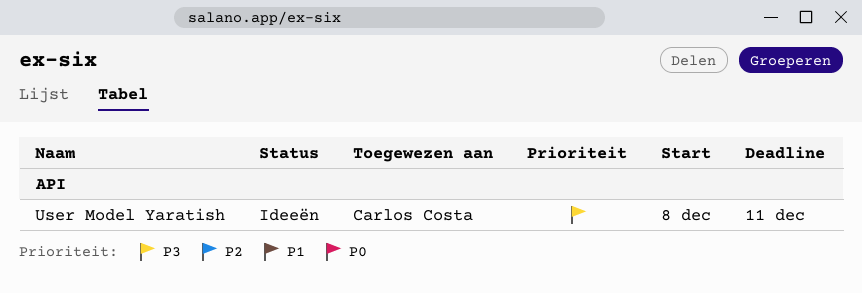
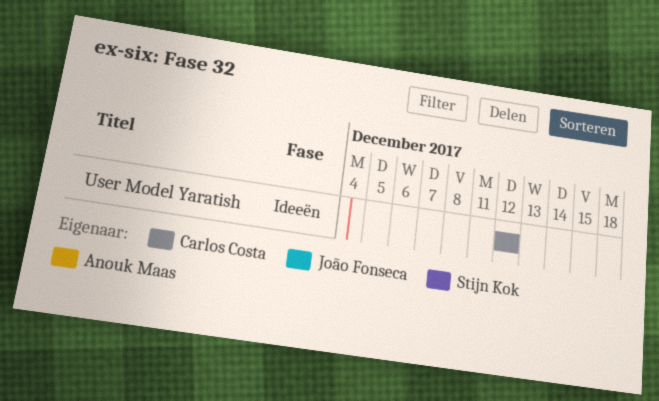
User Model Yaratish, start: Dec 8 -> Dec 12
User Model Yaratish, due: Dec 11 -> Dec 12

